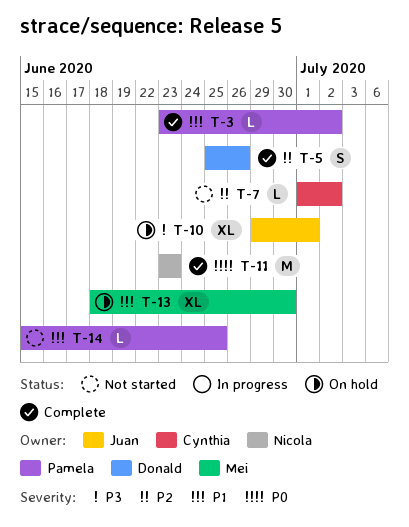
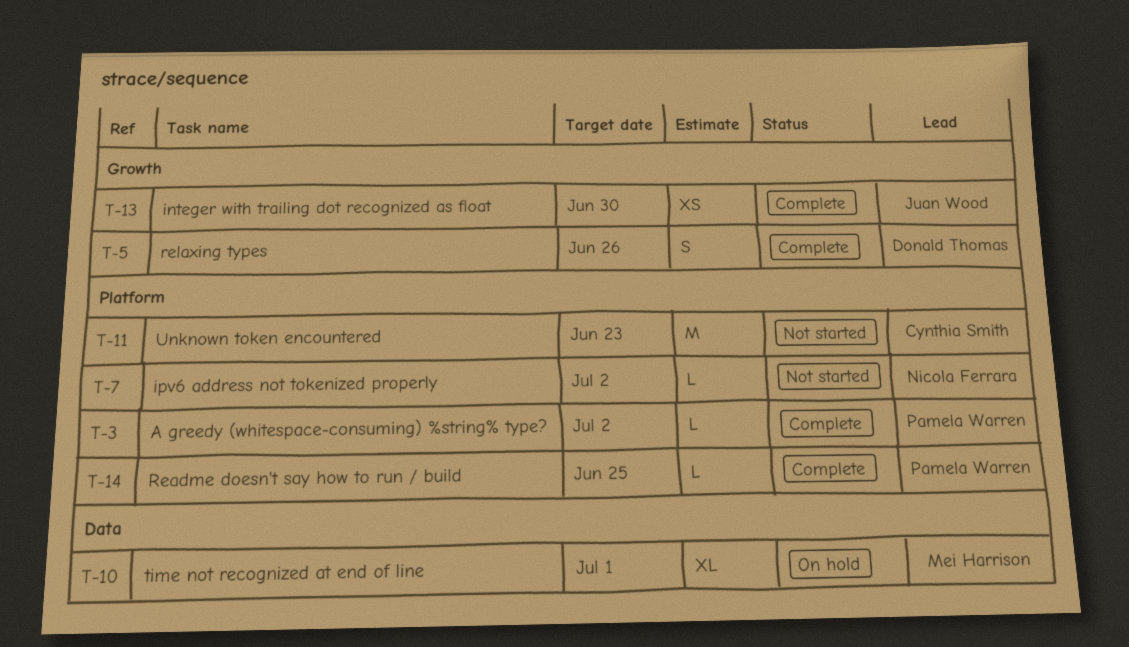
T-7, owner: Cynthia Smith -> Nicola Ferrara
T-10, owner: Juan Wood -> Mei Harrison
T-11, status: Complete -> Not started
T-11, owner: Nicola Ferrara -> Cynthia Smith
T-13, status: On hold -> Complete
T-13, owner: Mei Harrison -> Juan Wood
T-13, estimate: XL -> XS
T-14, status: Not started -> Complete

